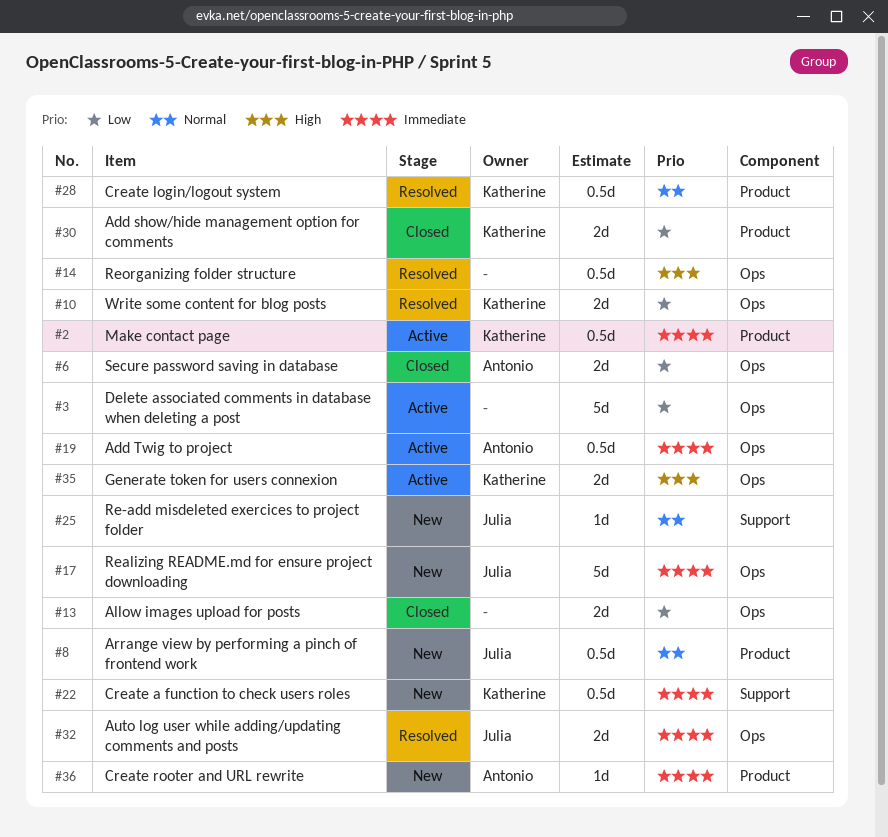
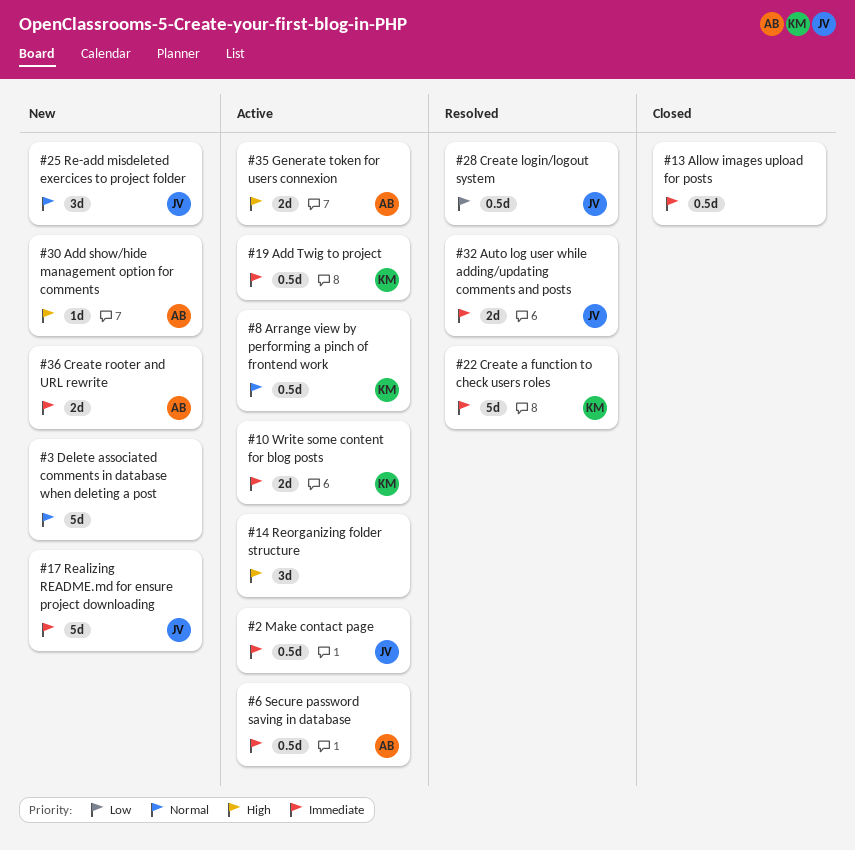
#2, owner: Katherine -> Julia
#3, status: Active -> New
#3, priority: Low -> Normal
#6, status: Closed -> Active
#6, priority: Low -> Immediate
#6, estimate: 2d -> 0.5d
#8, status: New -> Active
#8, owner: Julia -> Katherine
#10, status: Resolved -> Active
#10, priority: Low -> Immediate
#13, priority: Low -> Immediate
#13, estimate: 2d -> 0.5d
#14, status: Resolved -> Active
#14, estimate: 0.5d -> 3d
#19, owner: Antonio -> Katherine
#22, status: New -> Resolved
#22, estimate: 0.5d -> 5d
#25, estimate: 1d -> 3d
#28, owner: Katherine -> Julia
#28, priority: Normal -> Low
#30, status: Closed -> New
#30, owner: Katherine -> Antonio
#30, priority: Low -> High
#30, estimate: 2d -> 1d
#35, owner: Katherine -> Antonio
#36, estimate: 1d -> 2d

